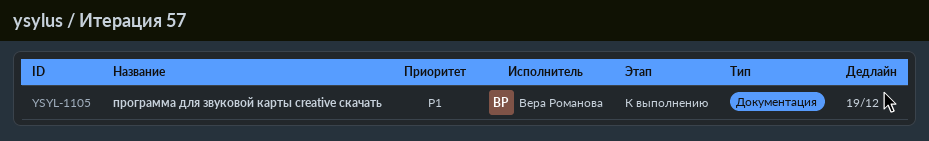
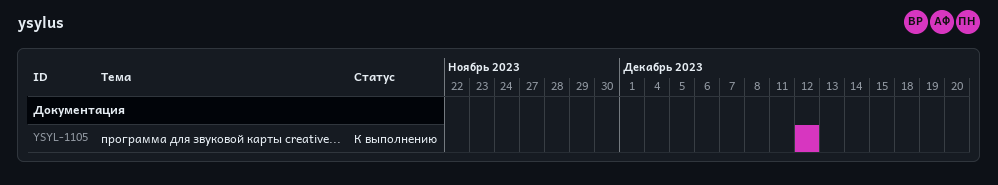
YSYL-1105, due: Dec 19 -> Dec 12

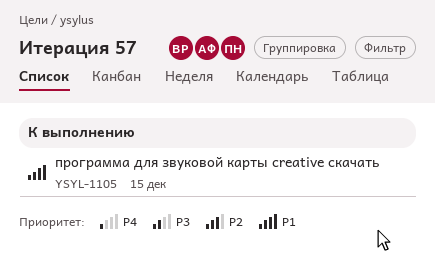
YSYL-1105, due: Dec 12 -> Dec 15

